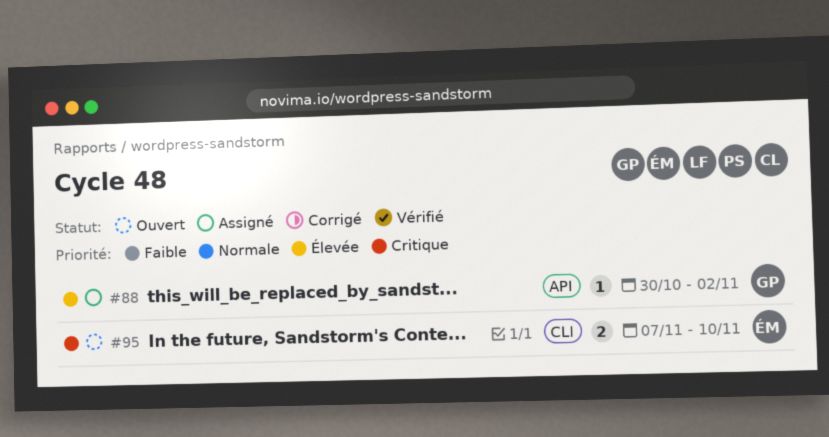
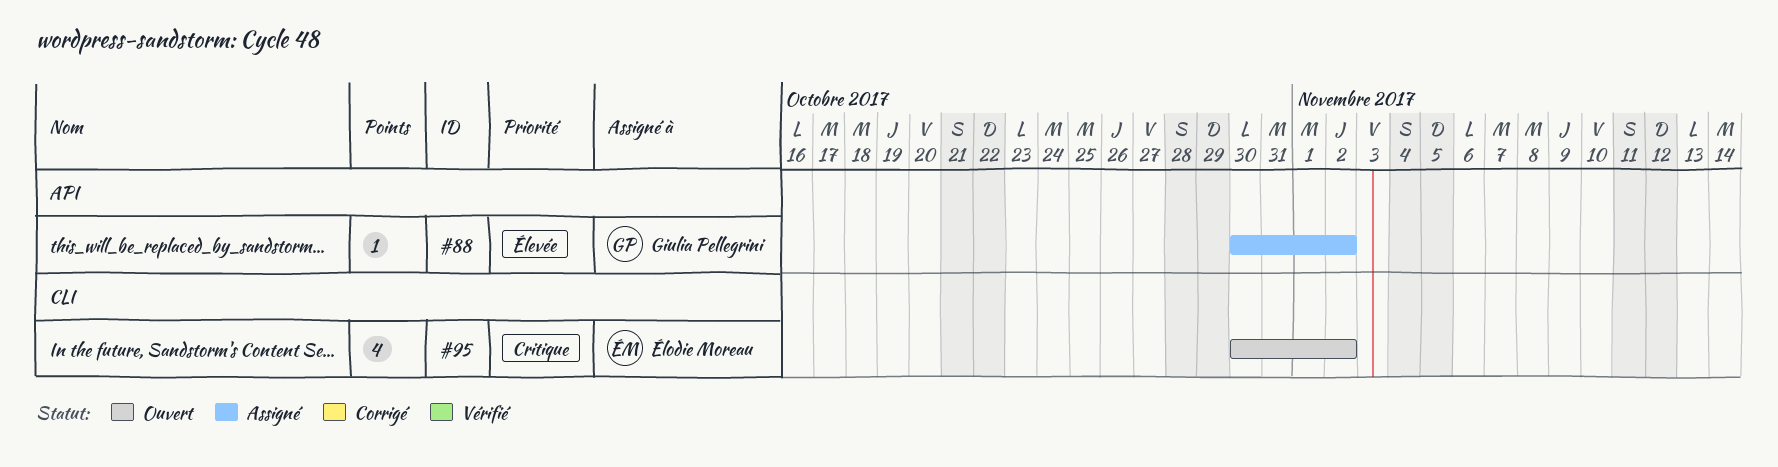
#95, estimate: 2 -> 4
#95, start: Nov 7 -> Oct 30
#95, due: Nov 10 -> Nov 2

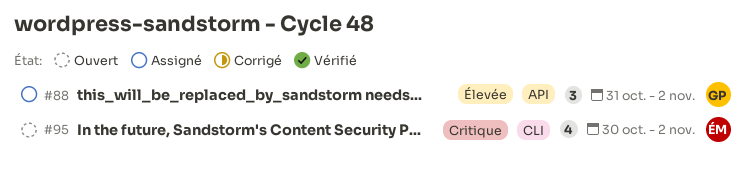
#88, estimate: 1 -> 3
#88, start: Oct 30 -> Oct 31

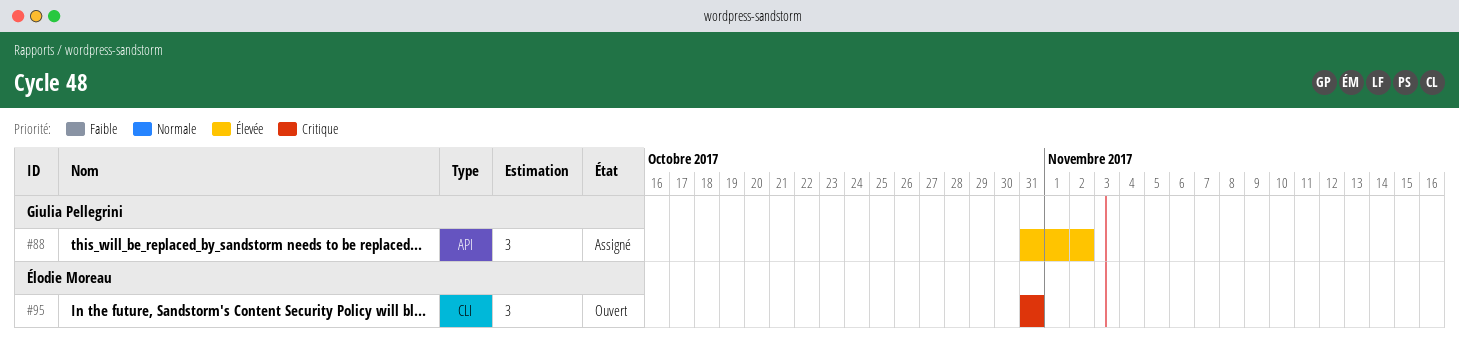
#95, estimate: 4 -> 3
#95, start: Oct 30 -> Oct 31
#95, due: Nov 2 -> Oct 31

